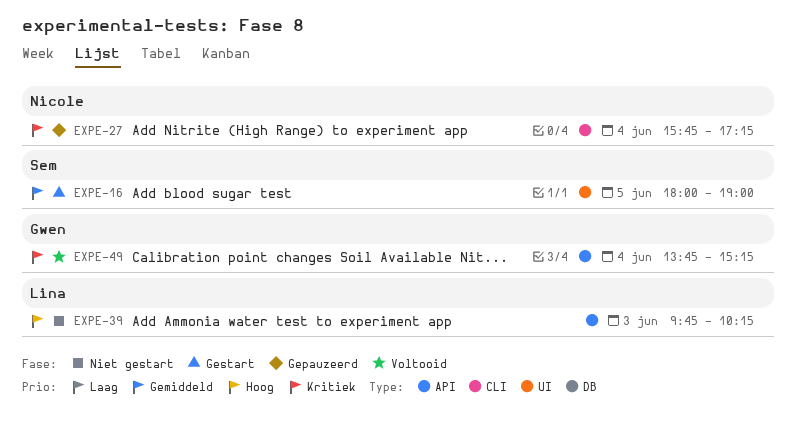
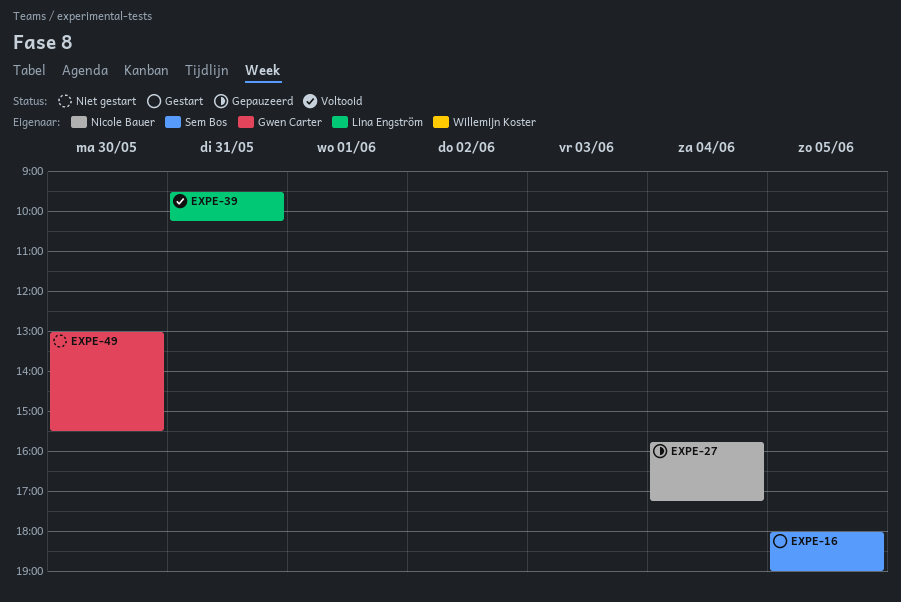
EXPE-39, status: Niet gestart -> Voltooid
EXPE-39, day: Jun 3 -> May 31
EXPE-39, begins: 09:45 -> 09:30
EXPE-49, status: Voltooid -> Niet gestart
EXPE-49, day: Jun 4 -> May 30
EXPE-49, begins: 13:45 -> 13:00
EXPE-49, ends: 15:15 -> 15:30

